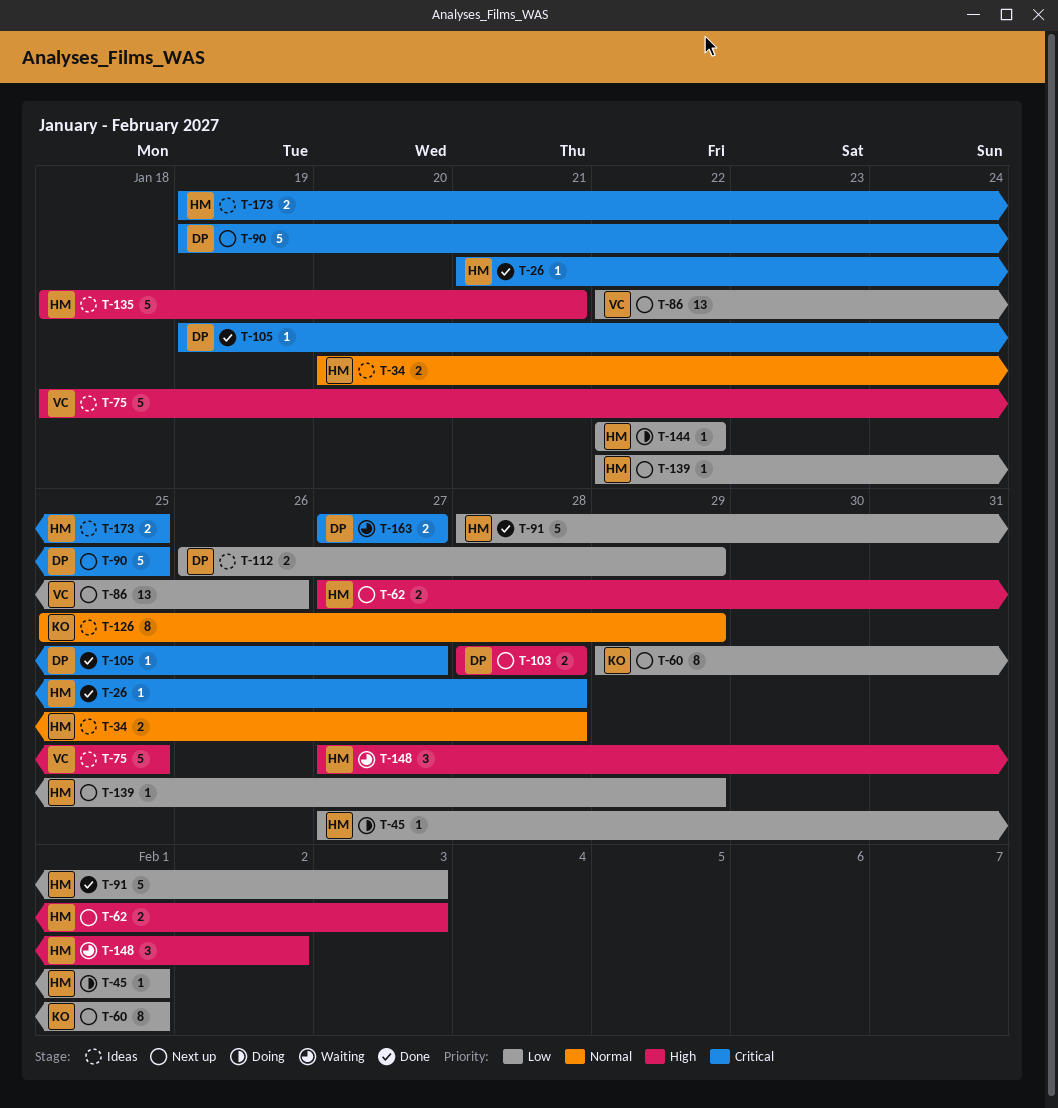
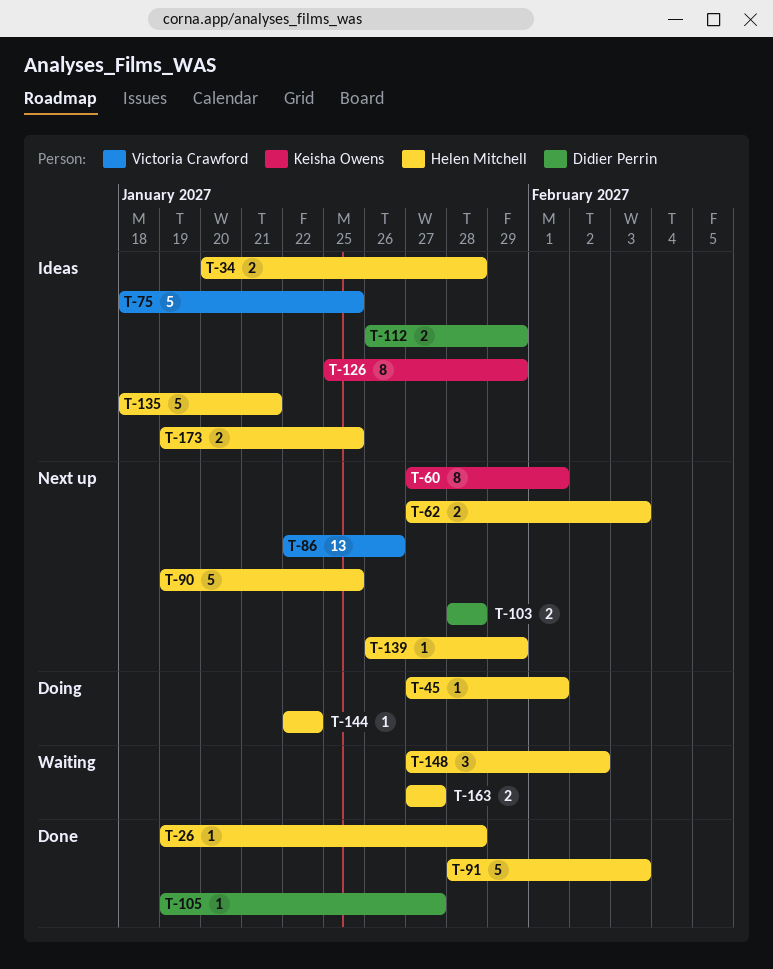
T-26, start: Jan 21 -> Jan 19
T-60, start: Jan 29 -> Jan 27
T-90, owner: Didier Perrin -> Helen Mitchell
T-139, start: Jan 22 -> Jan 26
T-163, owner: Didier Perrin -> Helen Mitchell

